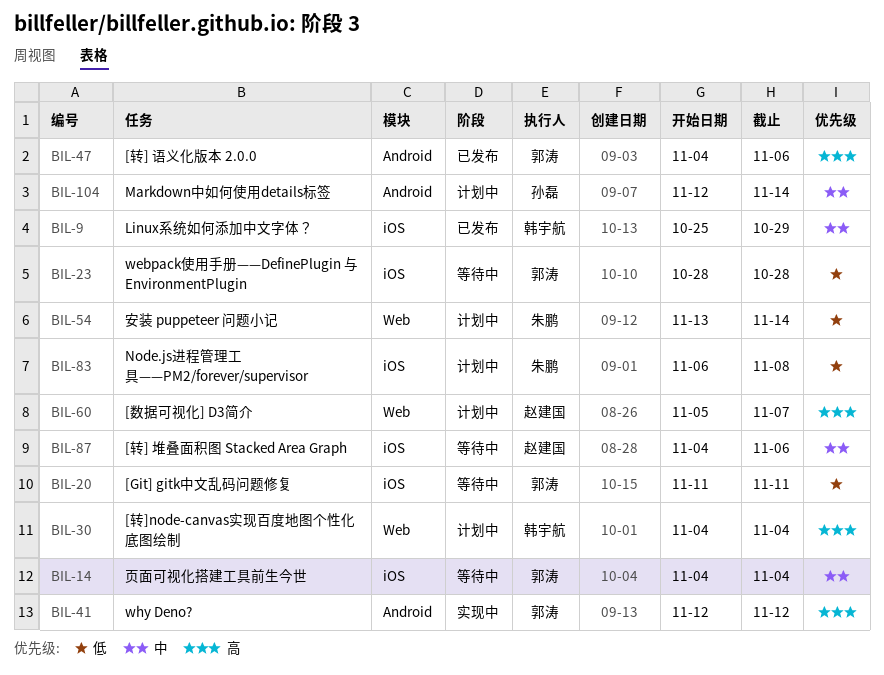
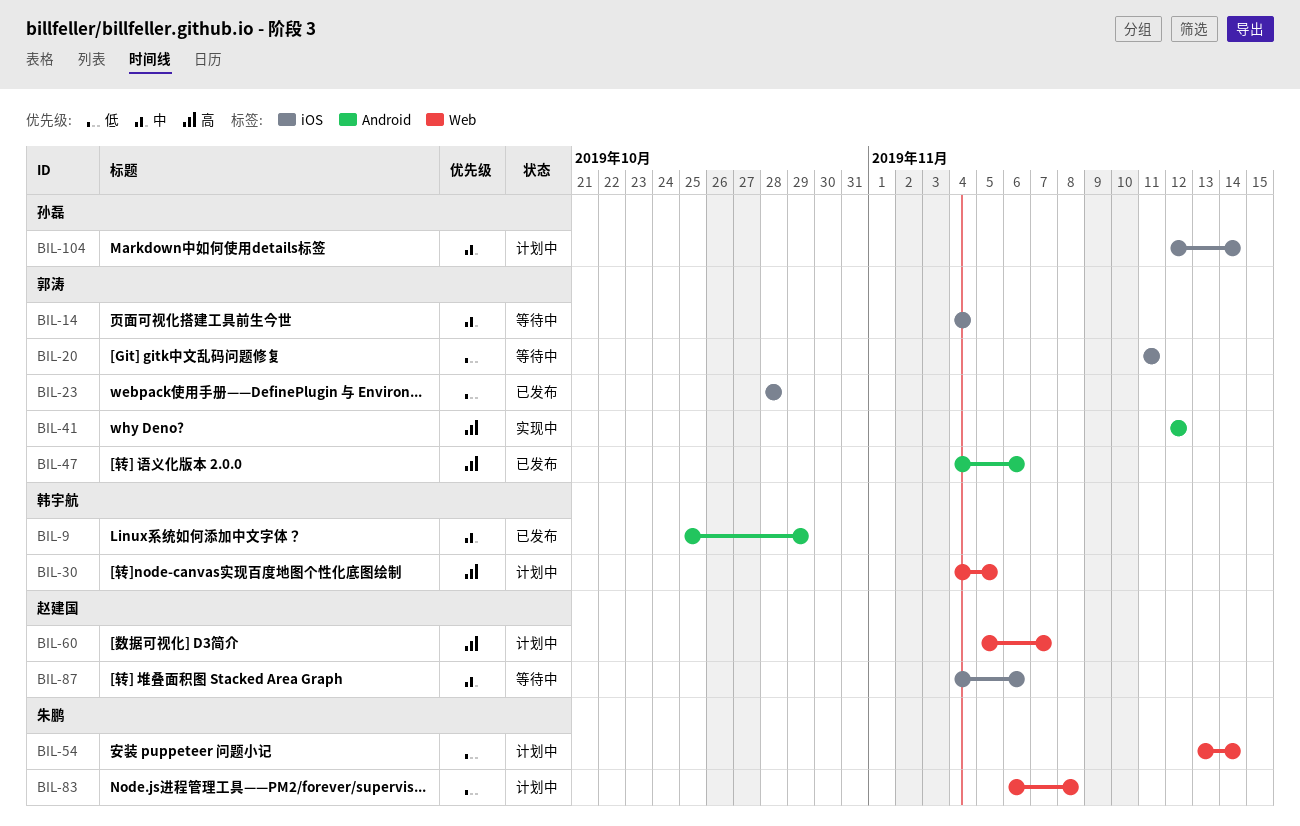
BIL-9, label: iOS -> Android
BIL-23, status: 等待中 -> 已发布
BIL-30, due: Nov 4 -> Nov 5
BIL-83, label: iOS -> Web
BIL-104, label: Android -> iOS

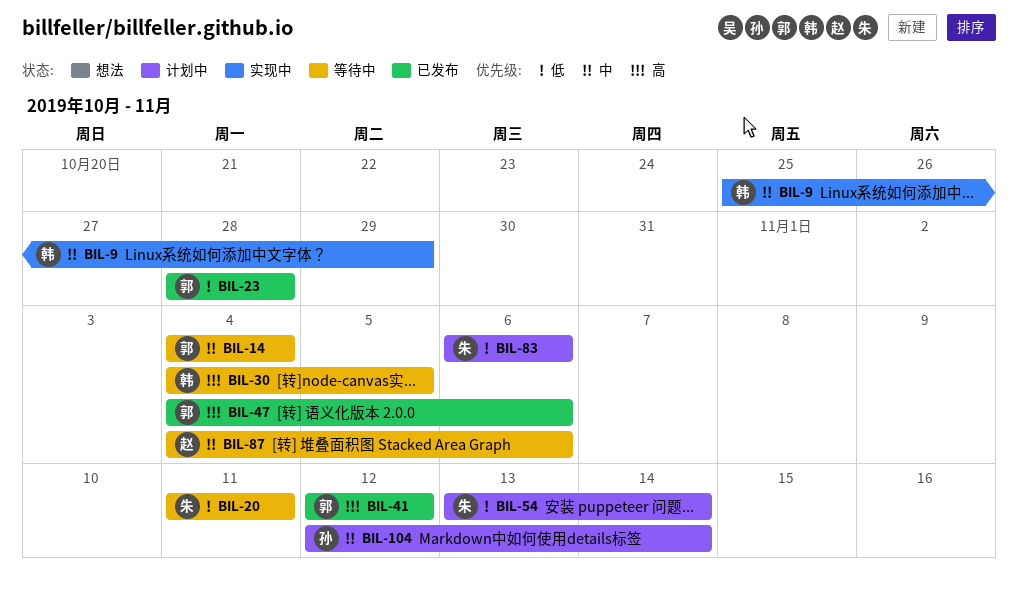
BIL-9, status: 已发布 -> 实现中
BIL-20, owner: 郭涛 -> 朱鹏
BIL-30, status: 计划中 -> 等待中
BIL-41, status: 实现中 -> 已发布
BIL-60: present -> none
BIL-83, due: Nov 8 -> Nov 6

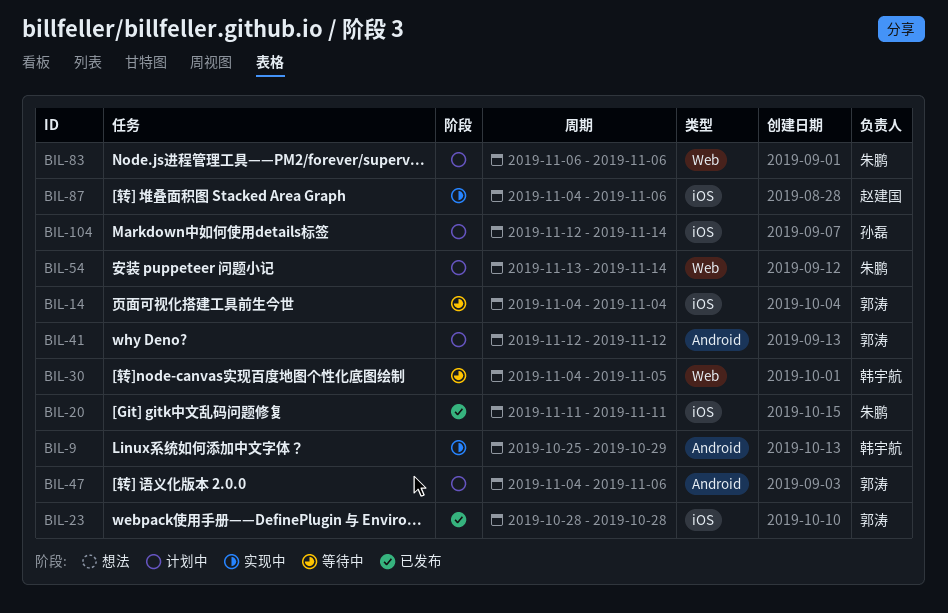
BIL-20, status: 等待中 -> 已发布
BIL-41, status: 已发布 -> 计划中
BIL-47, status: 已发布 -> 计划中
BIL-87, status: 等待中 -> 实现中

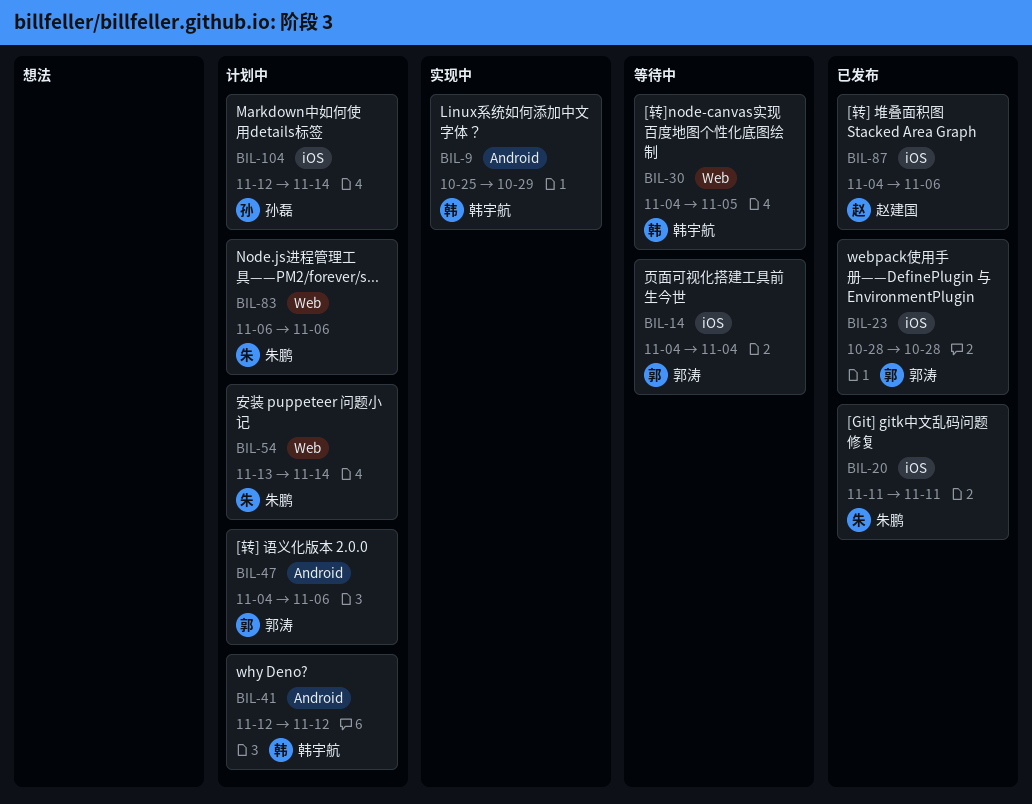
BIL-41, owner: 郭涛 -> 韩宇航
BIL-87, status: 实现中 -> 已发布

